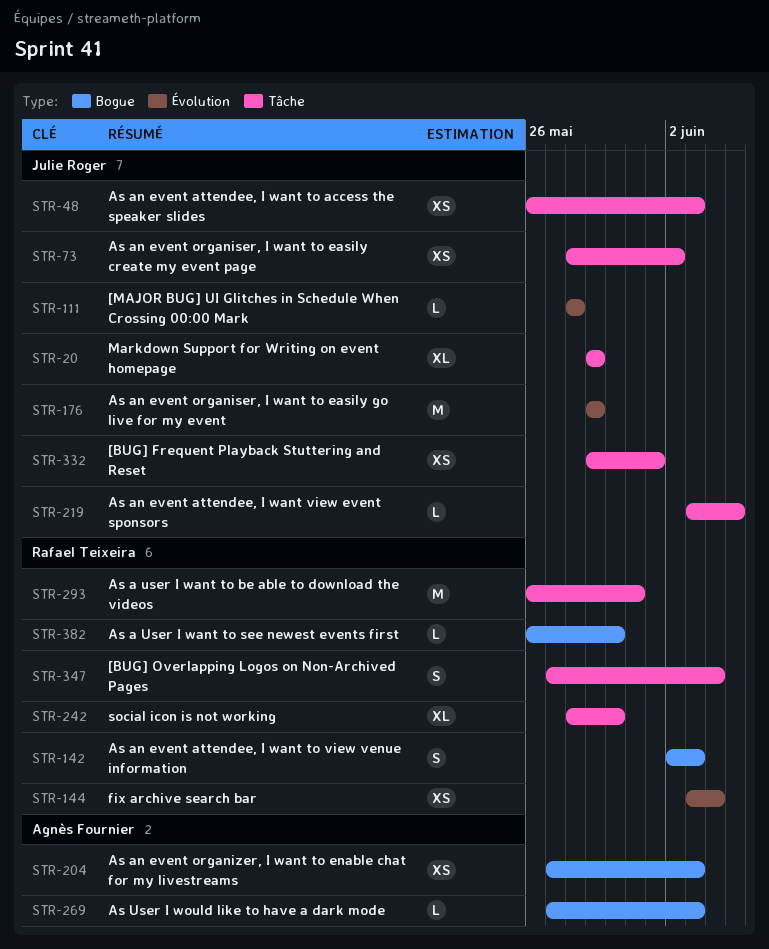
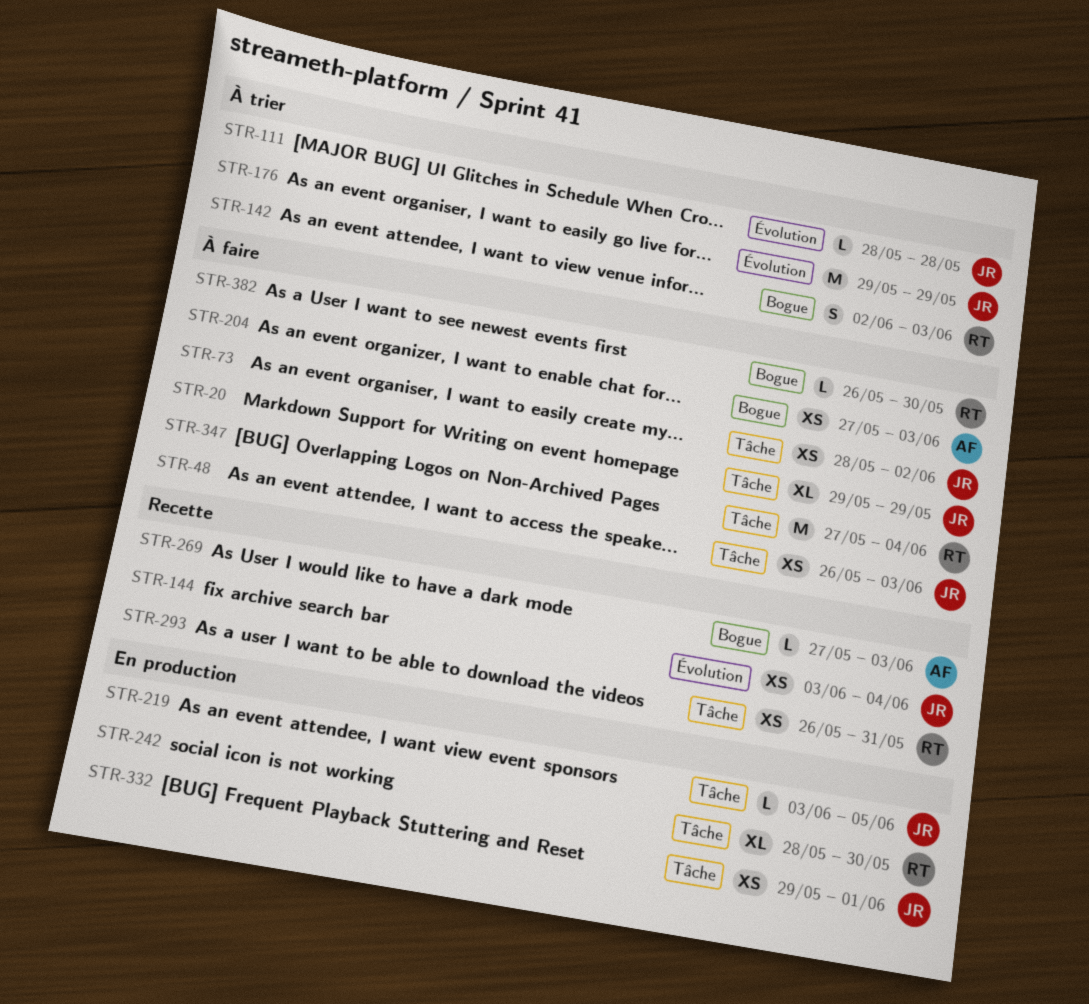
STR-144, owner: Rafael Teixeira -> Julie Roger
STR-293, estimate: M -> XS
STR-347, estimate: S -> M

